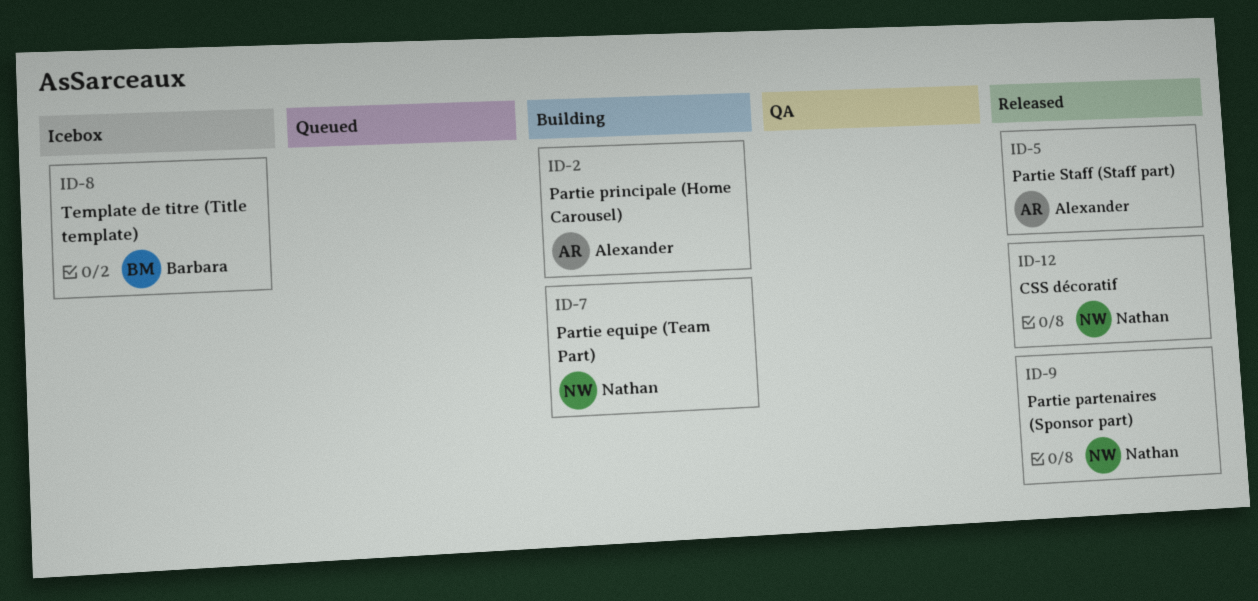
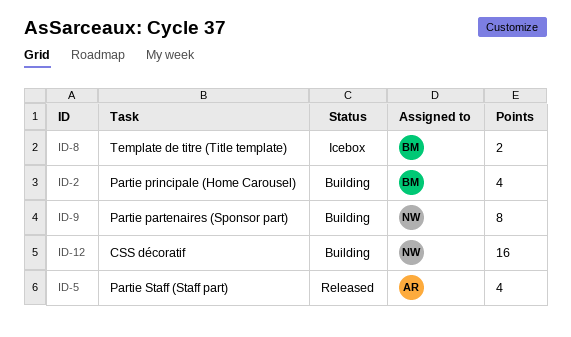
ID-2, owner: Alexander -> Barbara
ID-7: present -> none
ID-9, status: Released -> Building
ID-12, status: Released -> Building

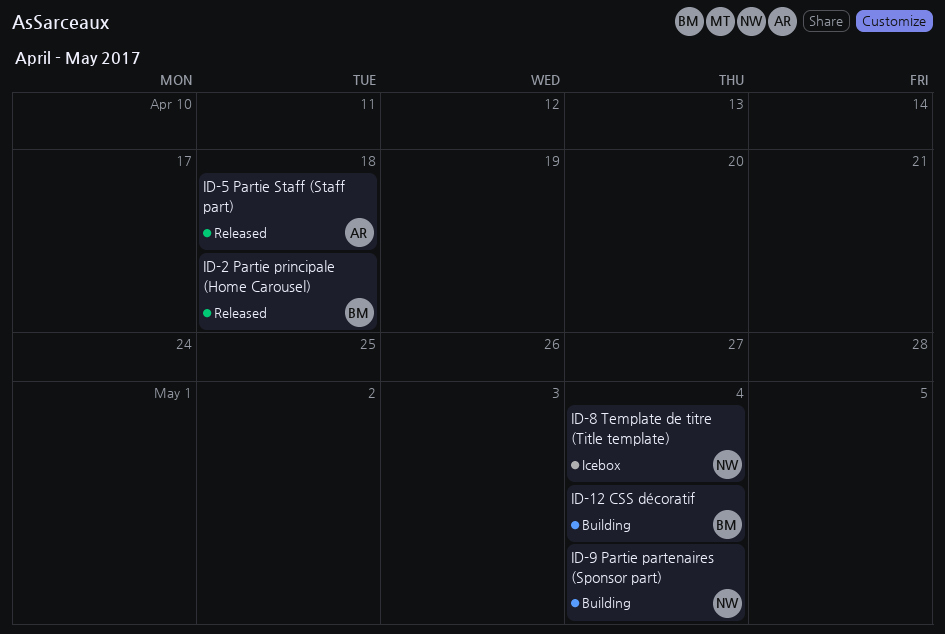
ID-2, status: Building -> Released
ID-8, owner: BM -> NW
ID-12, owner: NW -> BM

